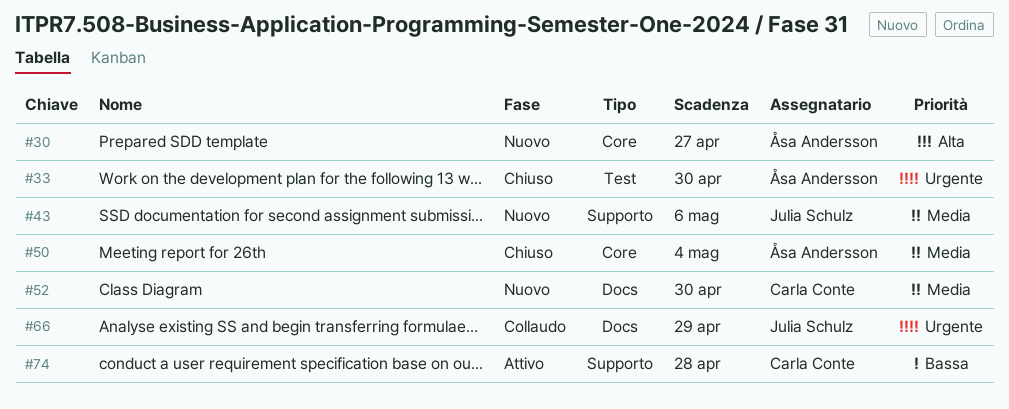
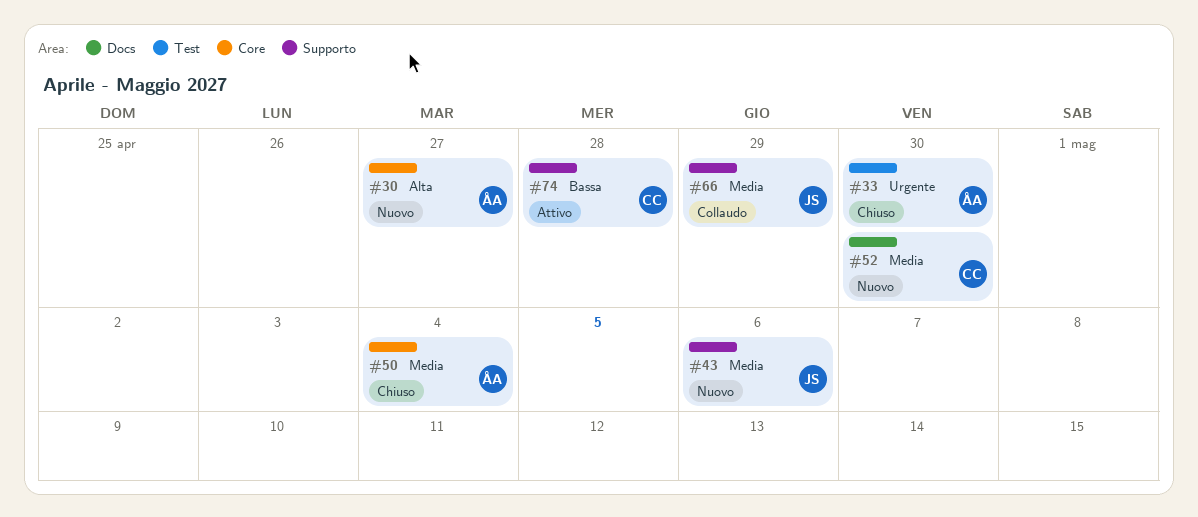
#66, priority: Urgente -> Media
#66, label: Docs -> Supporto

